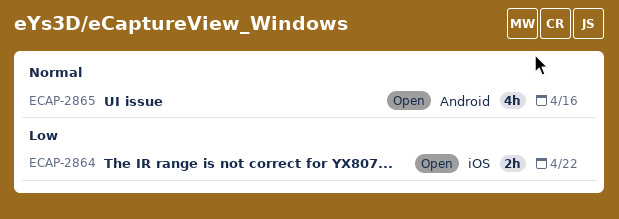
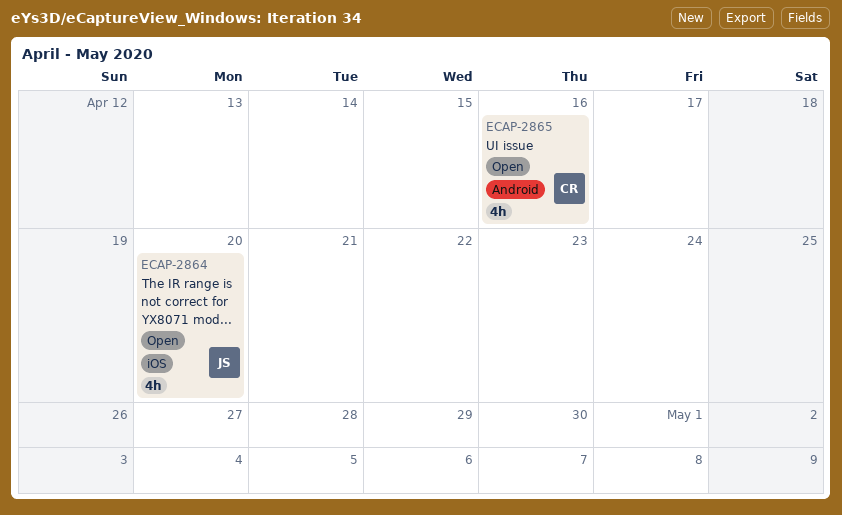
ECAP-2864, estimate: 2h -> 4h
ECAP-2864, due: Apr 22 -> Apr 20

